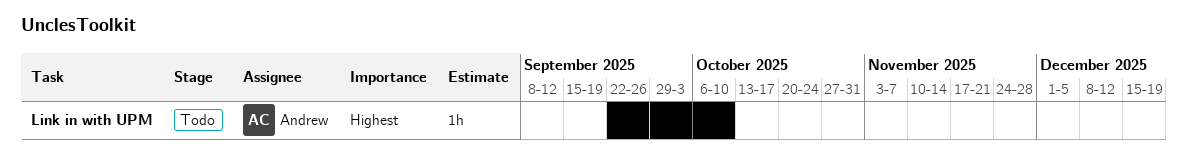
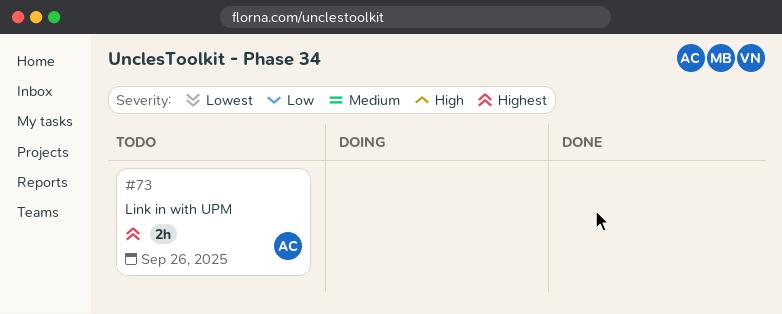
Link in with UPM, estimate: 1h -> 2h
Link in with UPM, due: Oct 10 -> Sep 26

